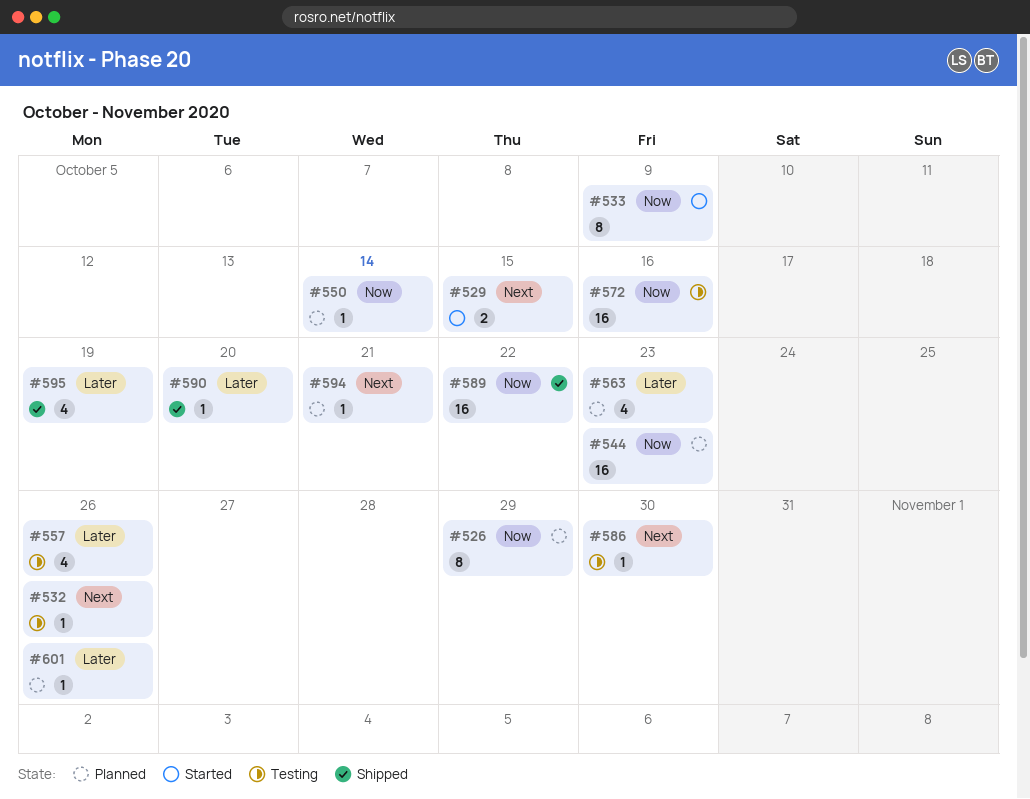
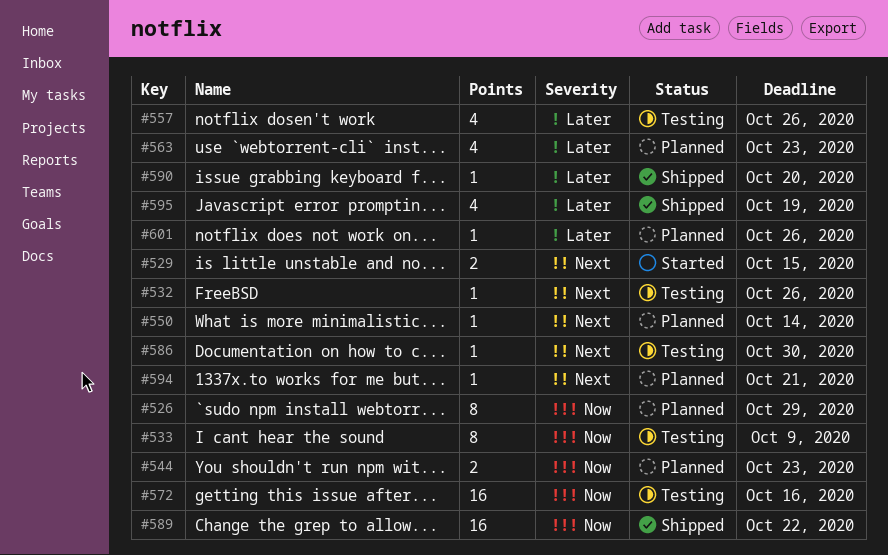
#533, status: Started -> Testing
#544, estimate: 16 -> 2
#550, priority: Now -> Next

